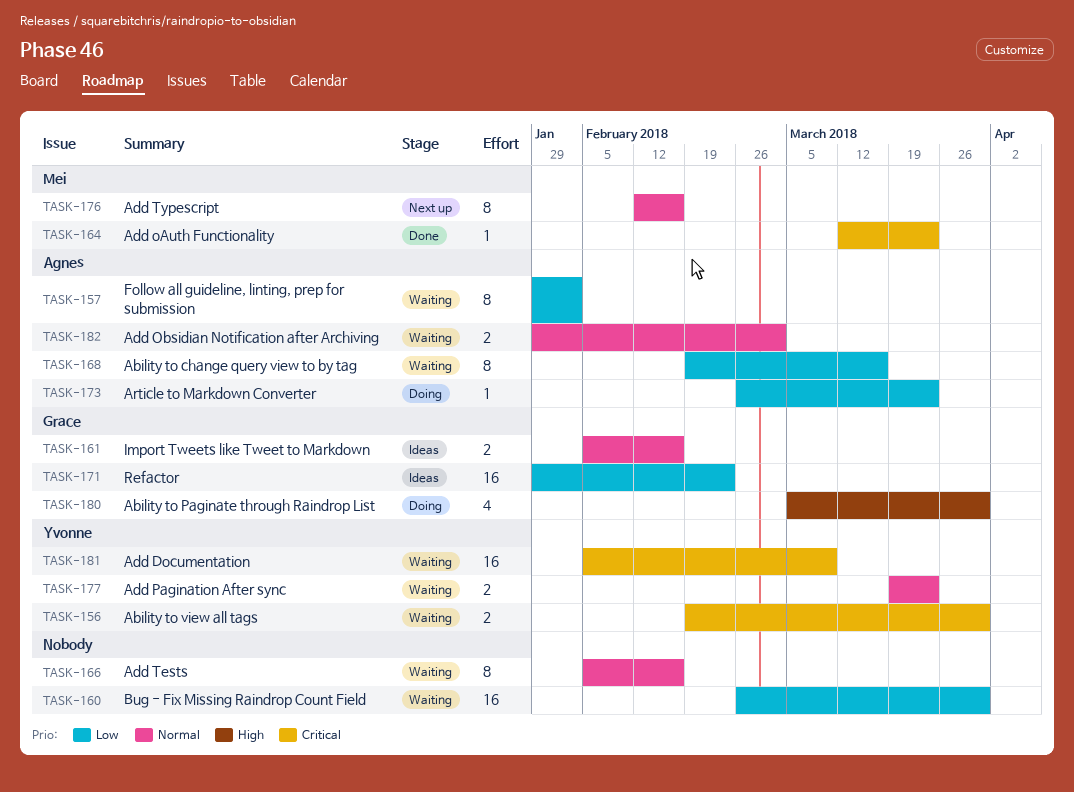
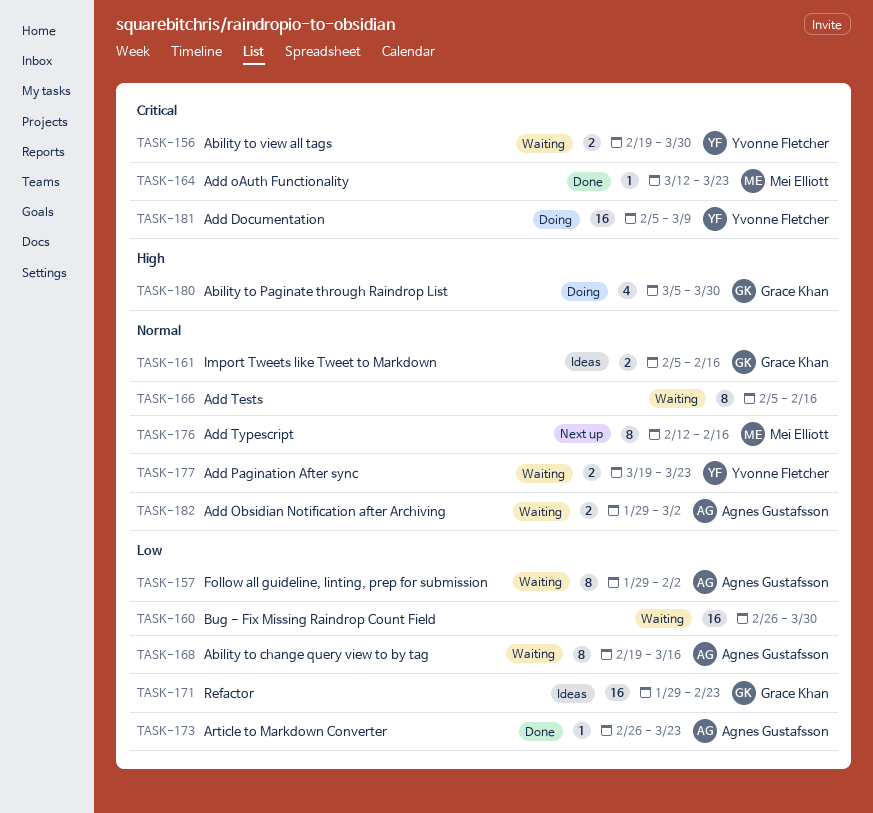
TASK-173, status: Doing -> Done
TASK-181, status: Waiting -> Doing

